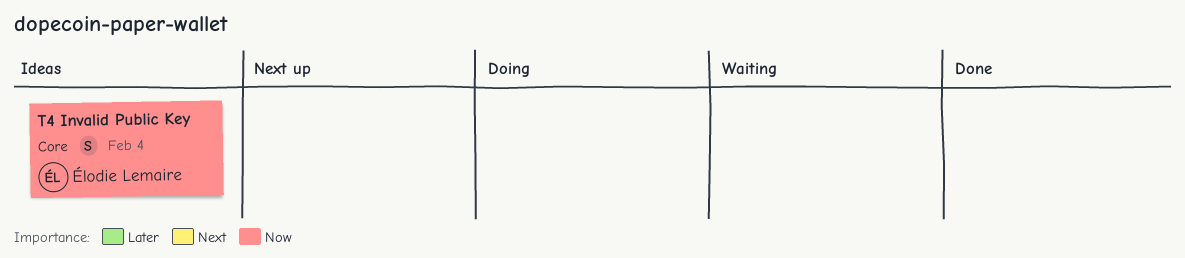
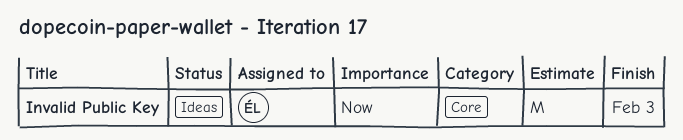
Invalid Public Key, estimate: S -> M
Invalid Public Key, due: Feb 4 -> Feb 3

